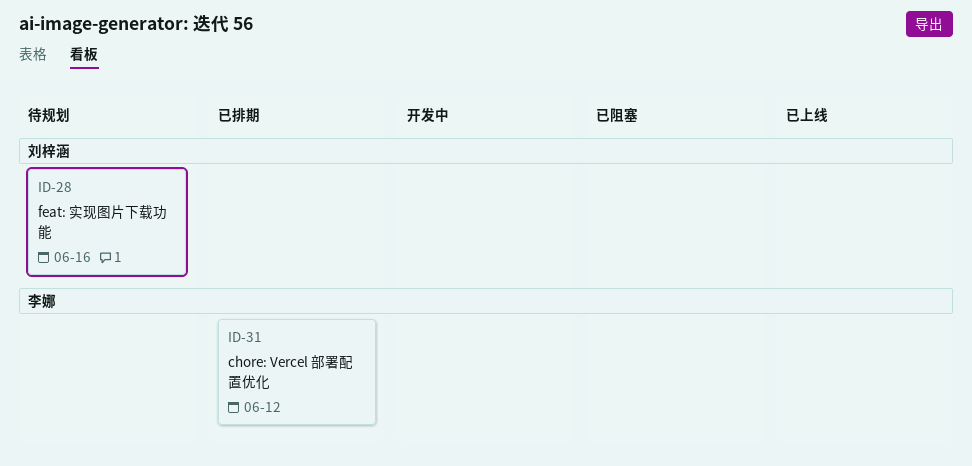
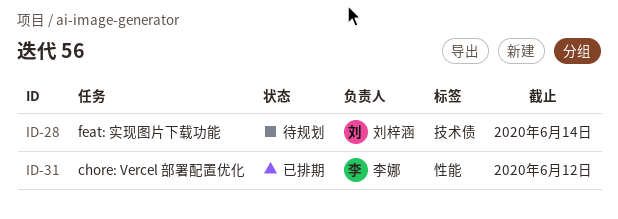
ID-28, due: Jun 16 -> Jun 14

